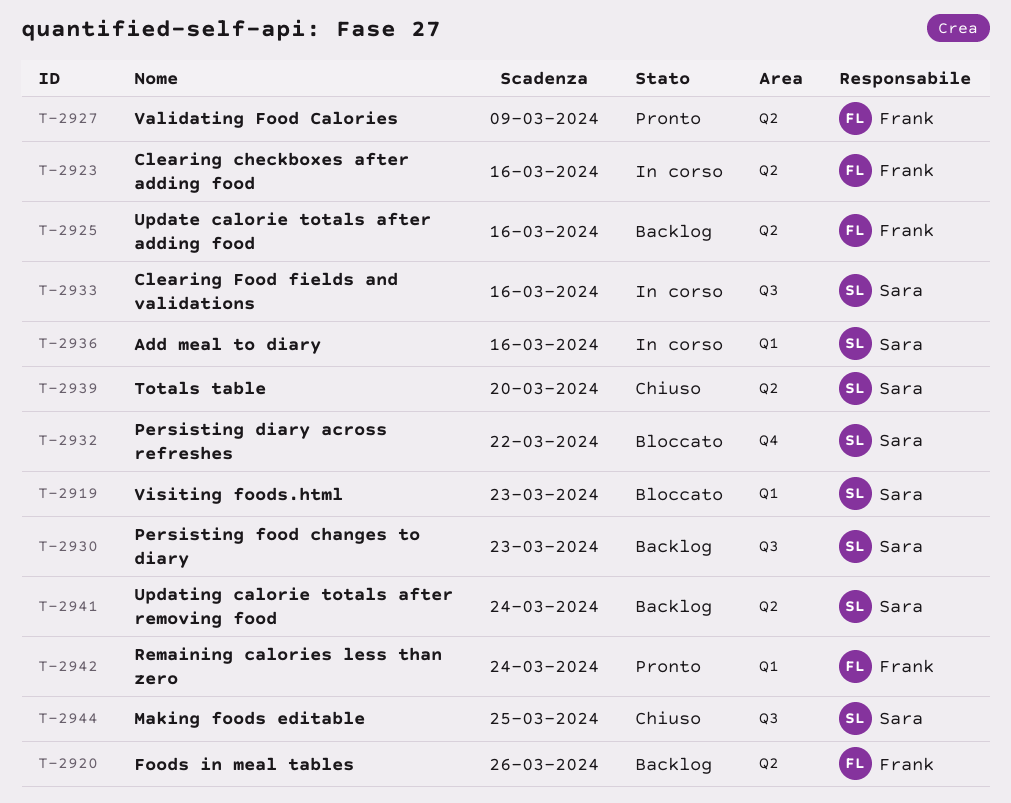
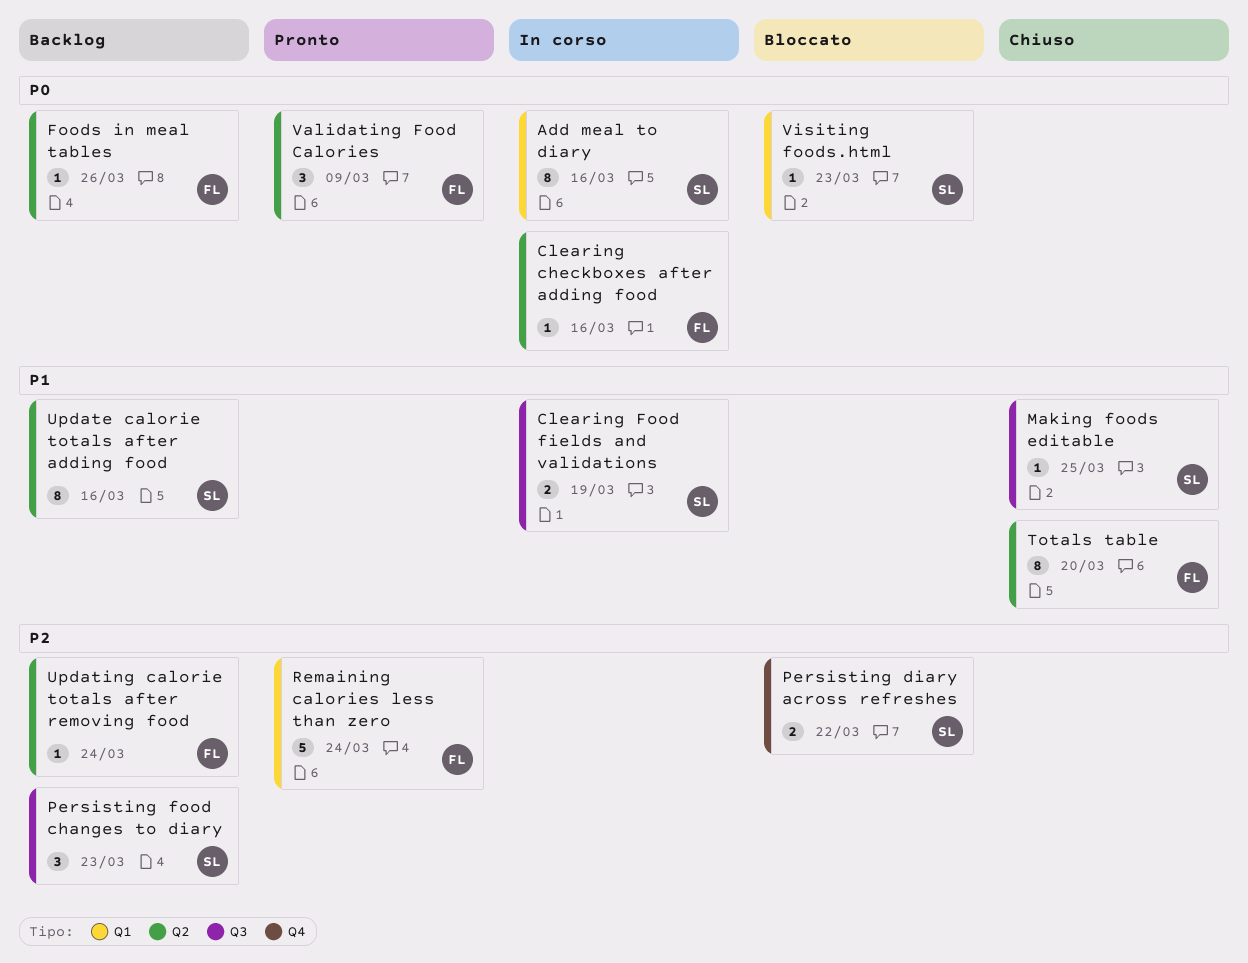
Clearing Food fields and validations, due: Mar 16 -> Mar 19
Totals table, owner: Sara -> Frank
Update calorie totals after adding food, owner: Frank -> Sara
Updating calorie totals after removing food, owner: Sara -> Frank

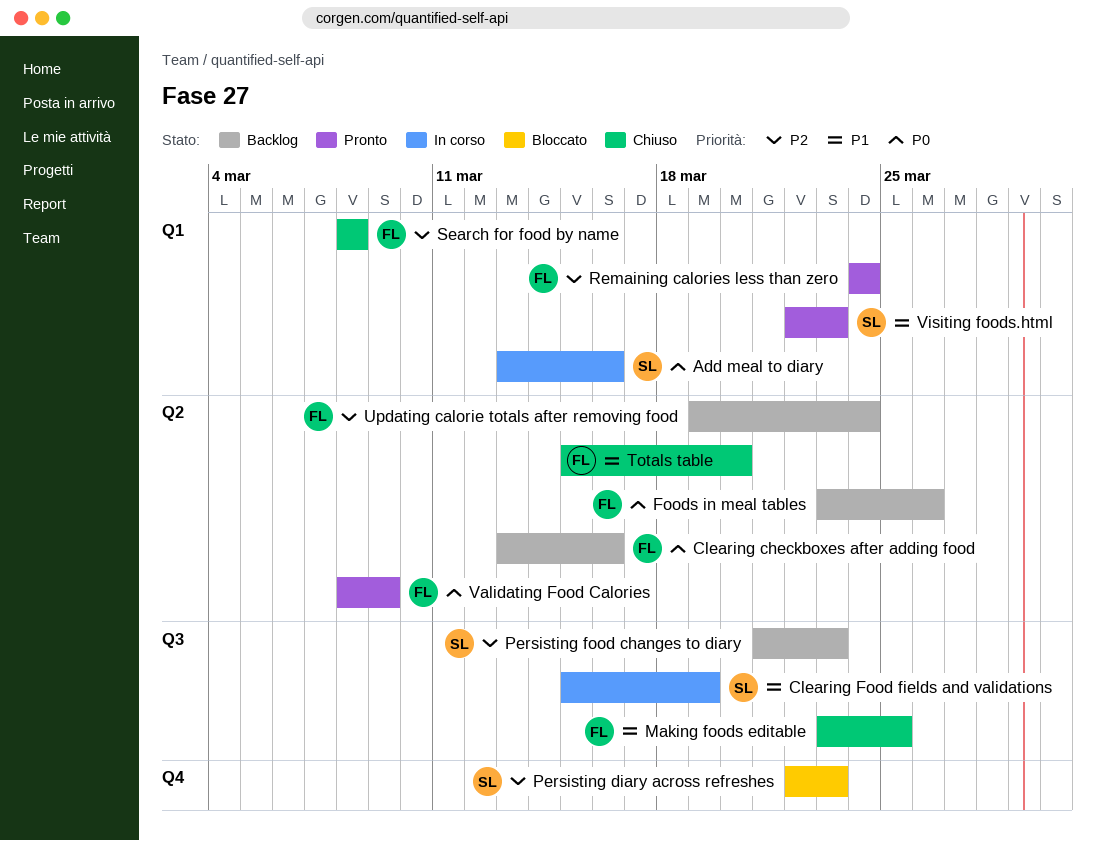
Clearing checkboxes after adding food, status: In corso -> Backlog
Making foods editable, owner: SL -> FL
Persisting diary across refreshes, due: Mar 22 -> Mar 23
Search for food by name: none -> present
Update calorie totals after adding food: present -> none
Visiting foods.html, status: Bloccato -> Pronto
Visiting foods.html, priority: P0 -> P1

